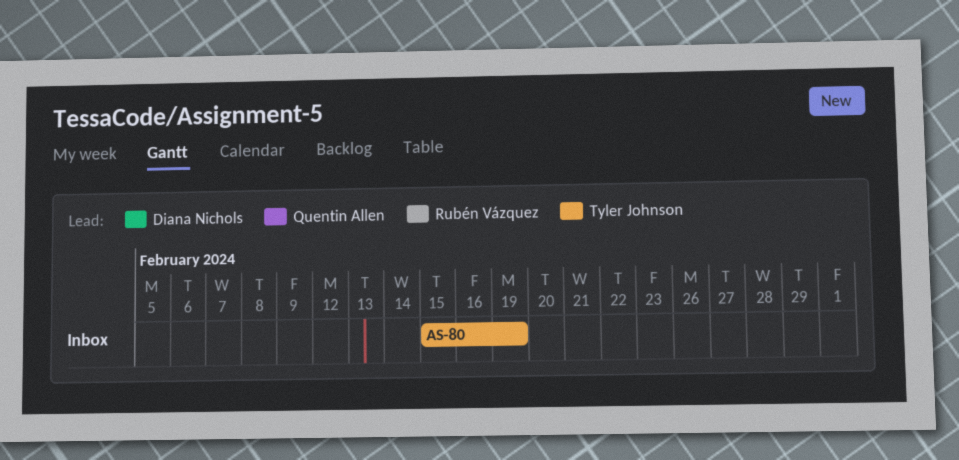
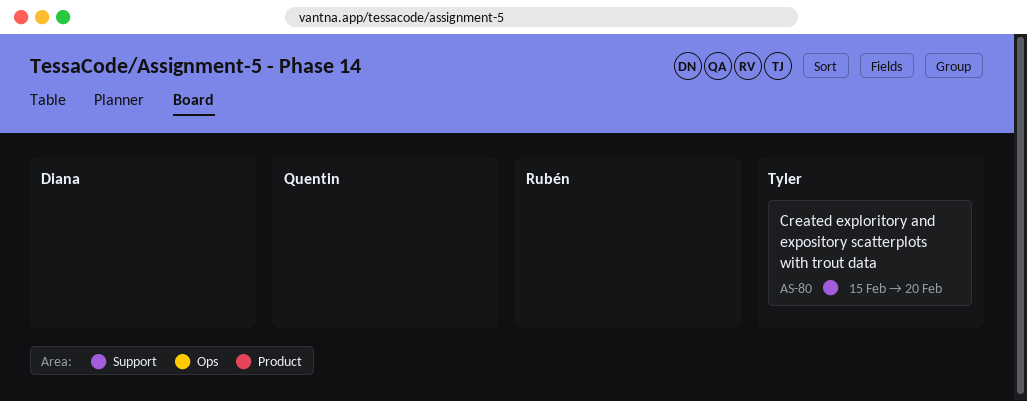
AS-80, due: Feb 19 -> Feb 20

